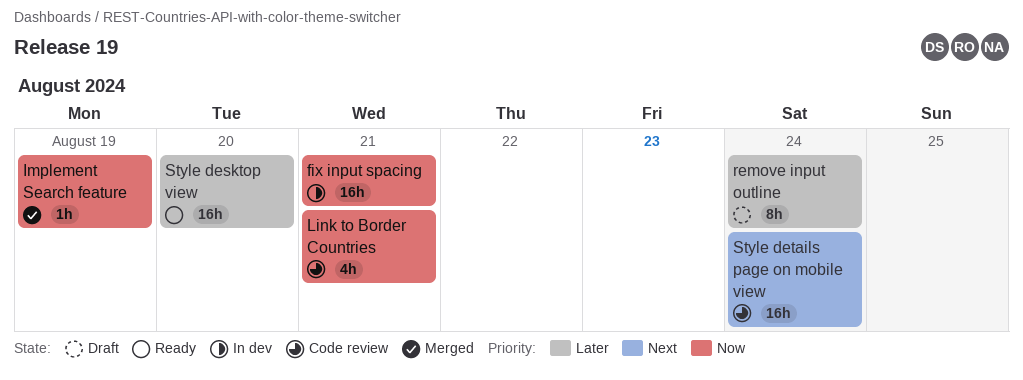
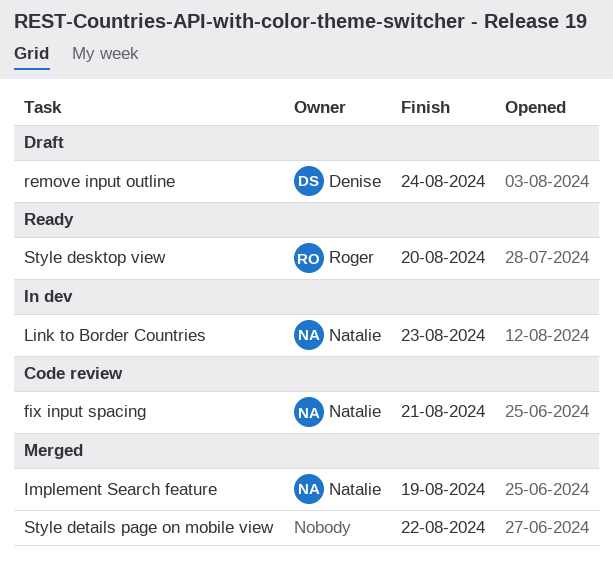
fix input spacing, status: In dev -> Code review
Link to Border Countries, status: Code review -> In dev
Link to Border Countries, due: Aug 21 -> Aug 23
Style details page on mobile view, status: Code review -> Merged
Style details page on mobile view, due: Aug 24 -> Aug 22

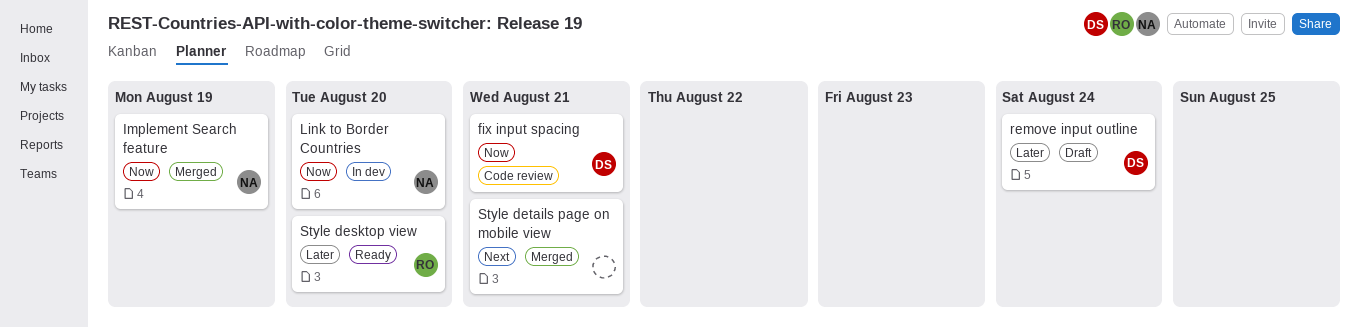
fix input spacing, owner: Natalie -> Denise
Link to Border Countries, due: Aug 23 -> Aug 20
Style details page on mobile view, due: Aug 22 -> Aug 21

